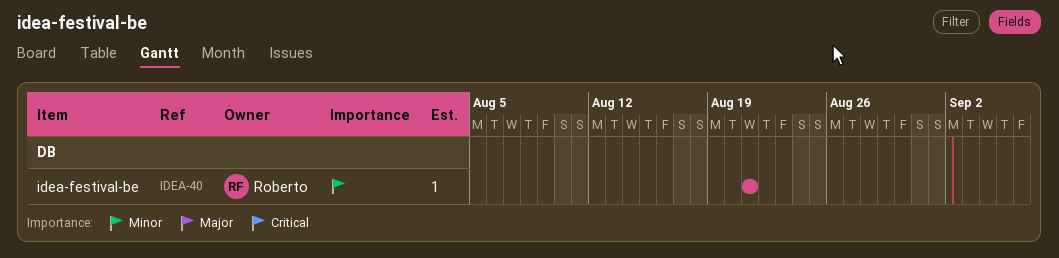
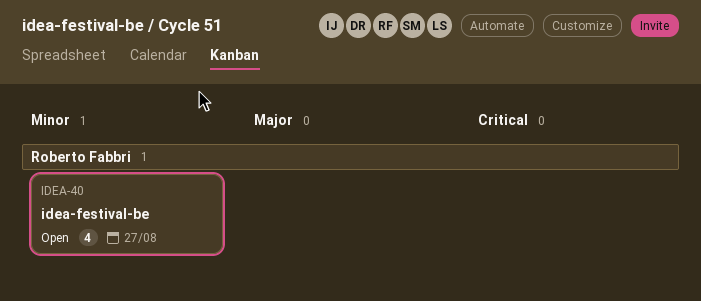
IDEA-40, estimate: 1 -> 4
IDEA-40, due: Aug 21 -> Aug 27

